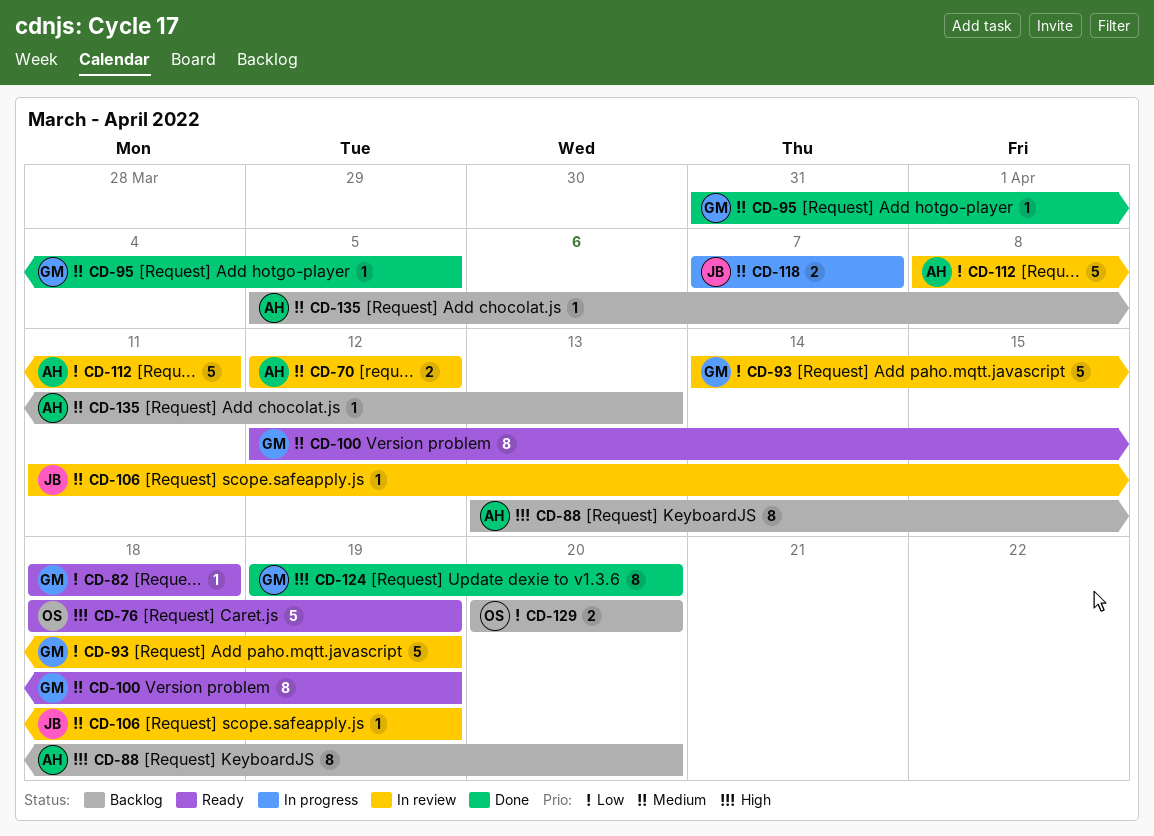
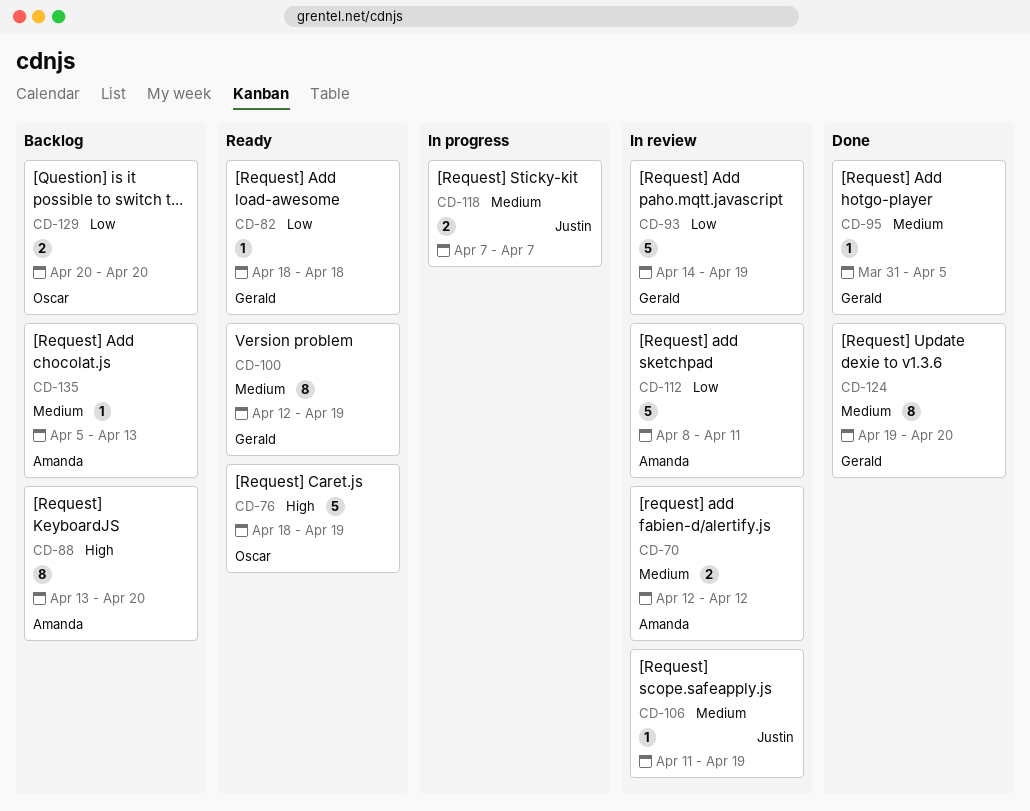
CD-124, priority: High -> Medium

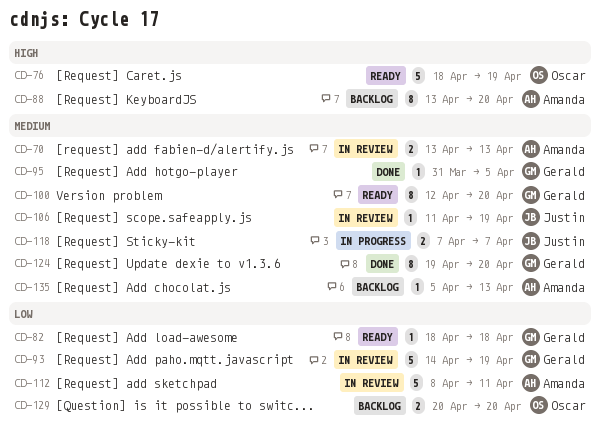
CD-70, start: Apr 12 -> Apr 13
CD-70, due: Apr 12 -> Apr 13
CD-100, due: Apr 19 -> Apr 20

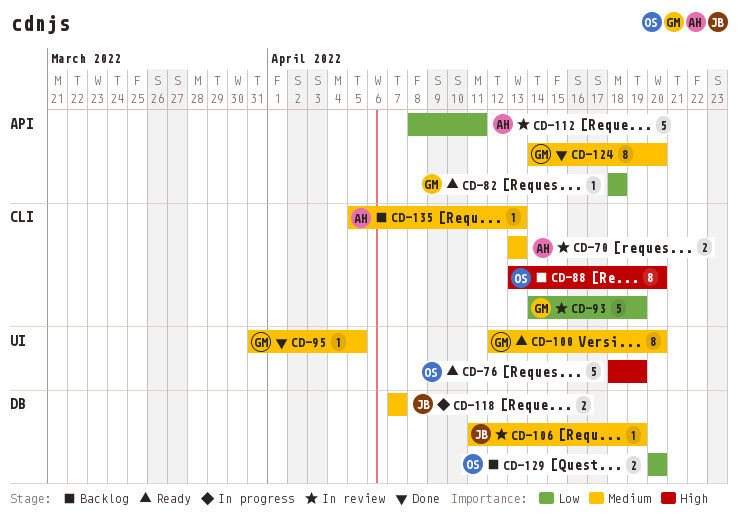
CD-88, owner: Amanda -> Oscar
CD-124, start: Apr 19 -> Apr 14

